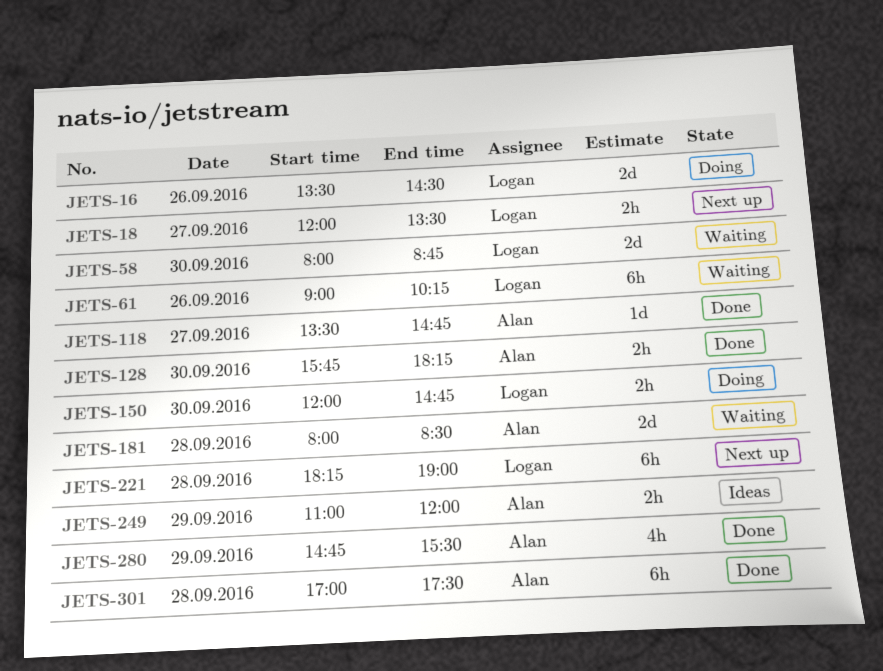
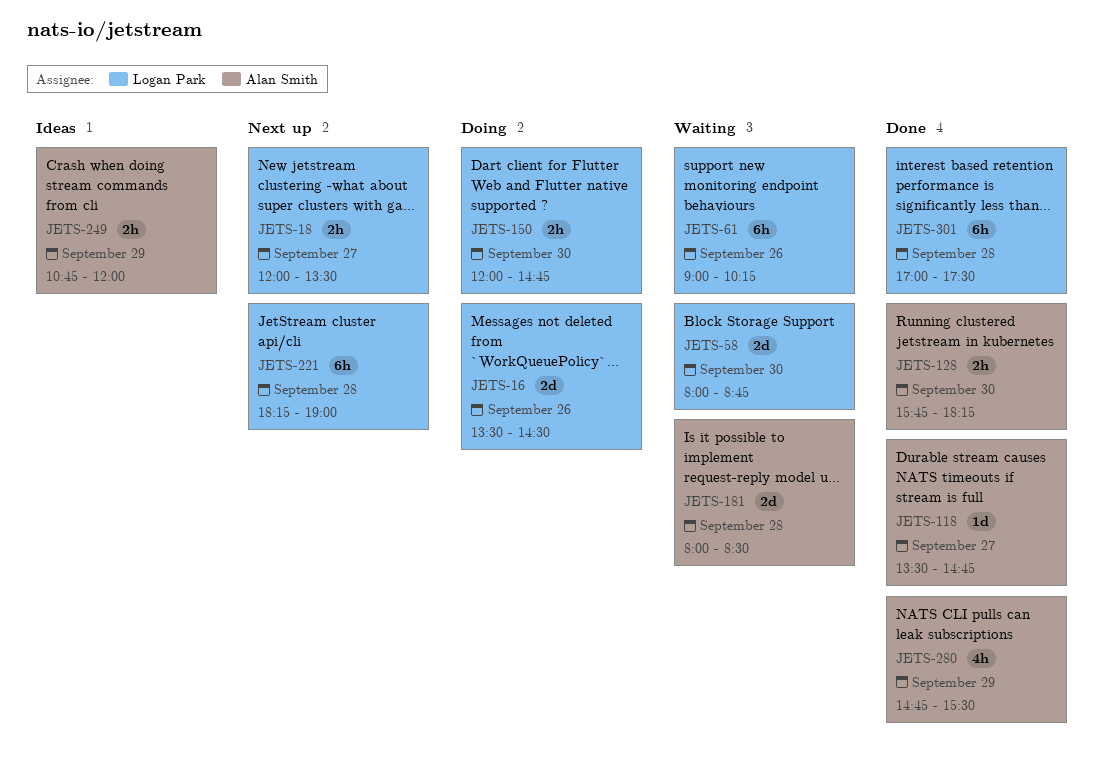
JETS-249, begins: 11:00 -> 10:45
JETS-301, owner: Alan Smith -> Logan Park

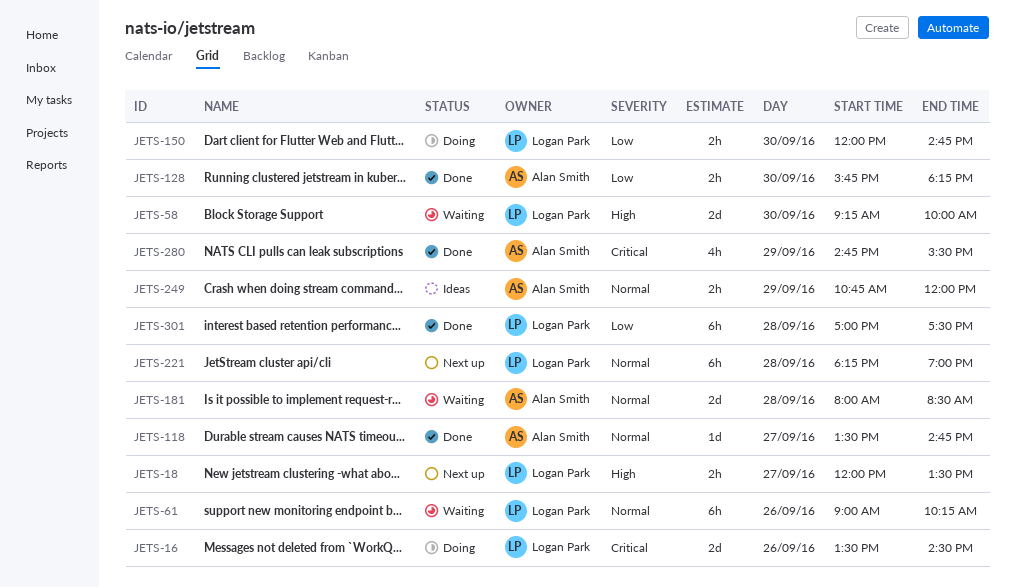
JETS-58, begins: 08:00 -> 09:15
JETS-58, ends: 08:45 -> 10:00

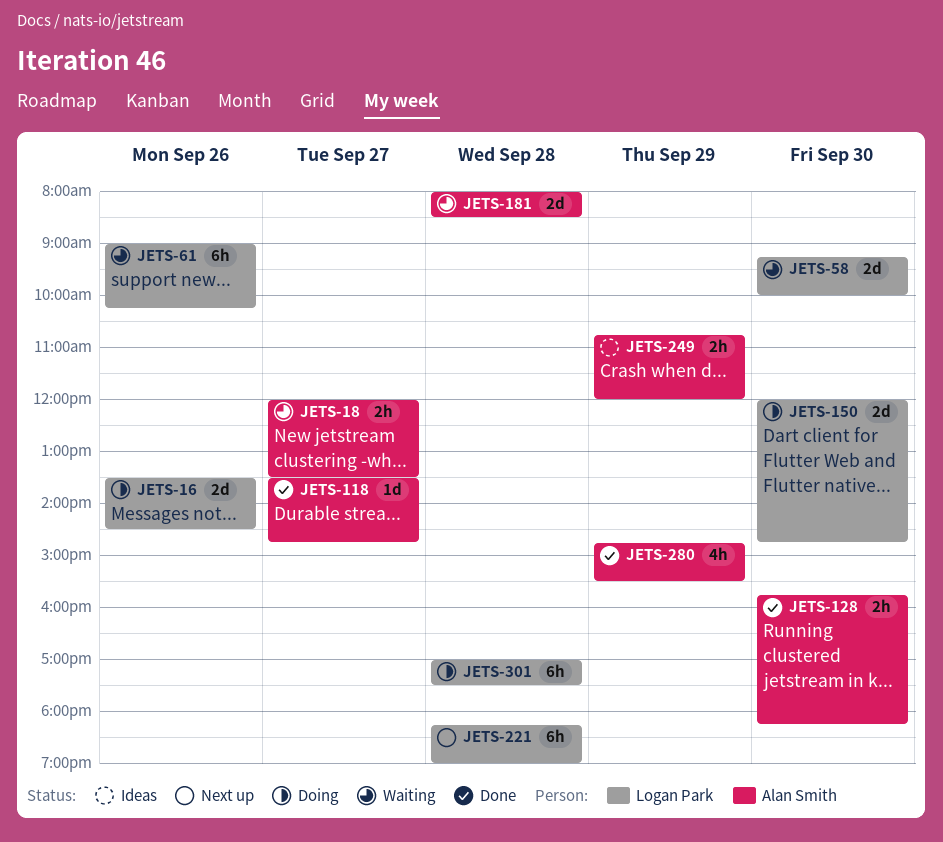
JETS-18, status: Next up -> Waiting
JETS-18, owner: Logan Park -> Alan Smith
JETS-150, estimate: 2h -> 2d
JETS-301, status: Done -> Doing

